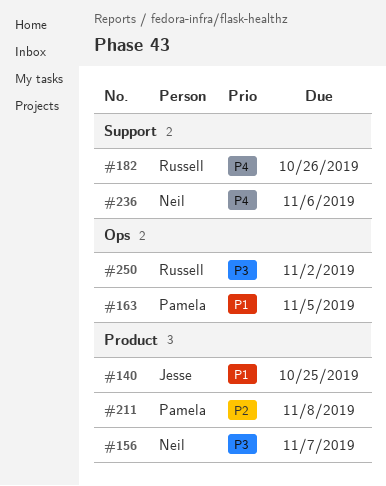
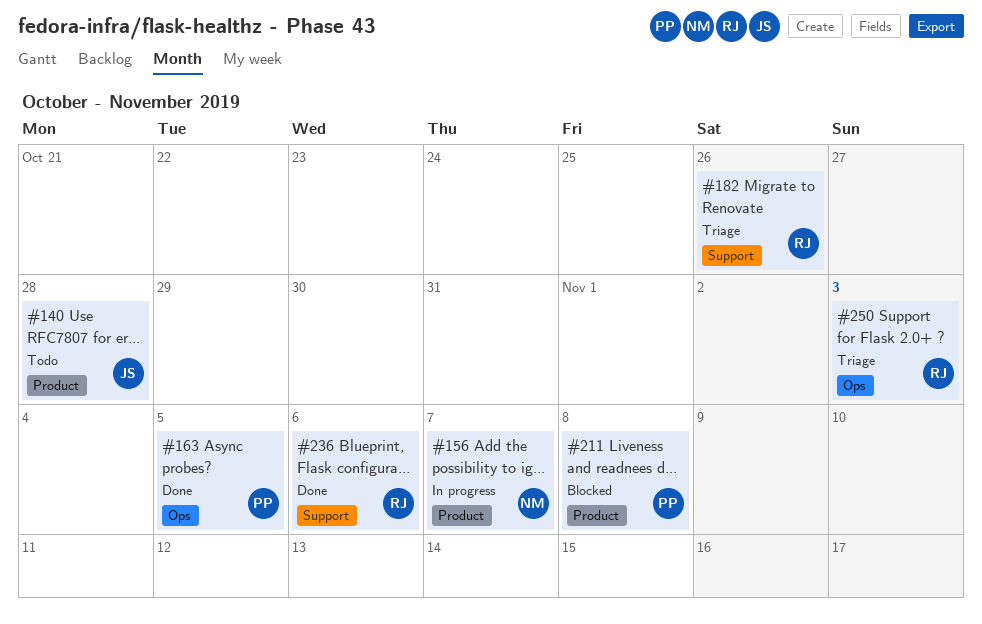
#140, due: Oct 25 -> Oct 28
#236, owner: Neil -> Russell
#250, due: Nov 2 -> Nov 3

